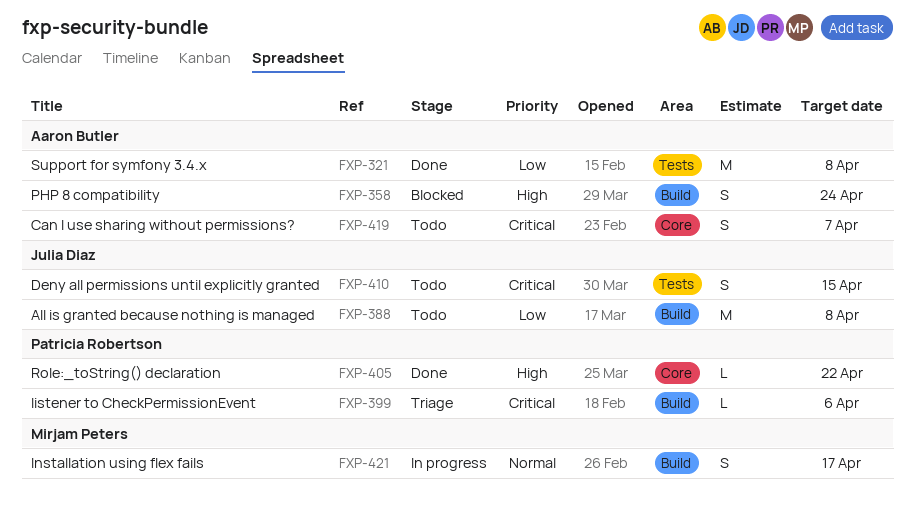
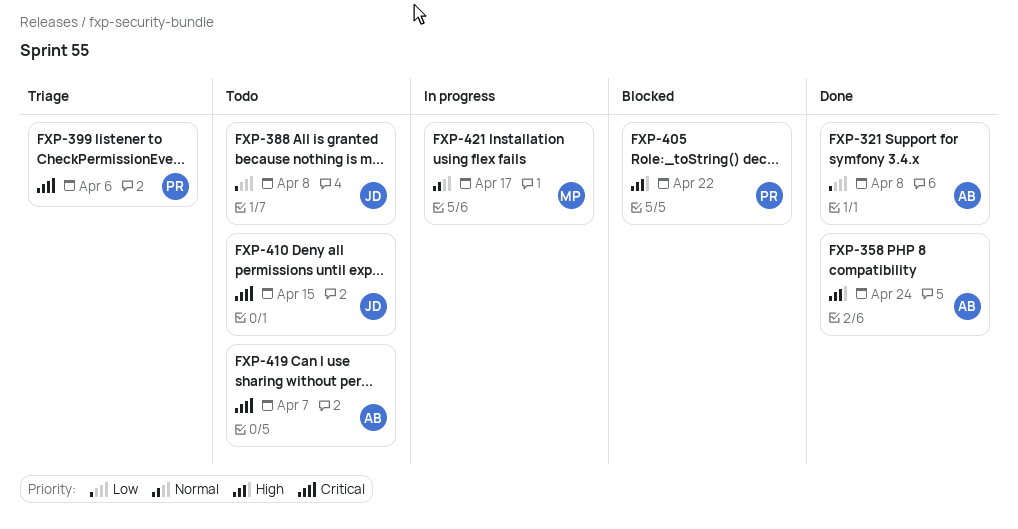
FXP-358, status: Blocked -> Done
FXP-405, status: Done -> Blocked

